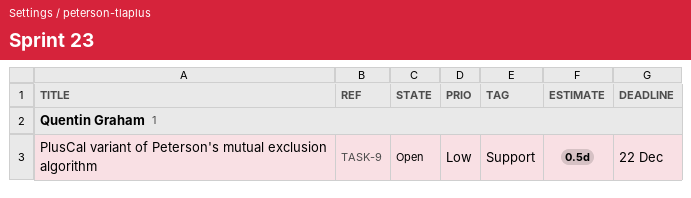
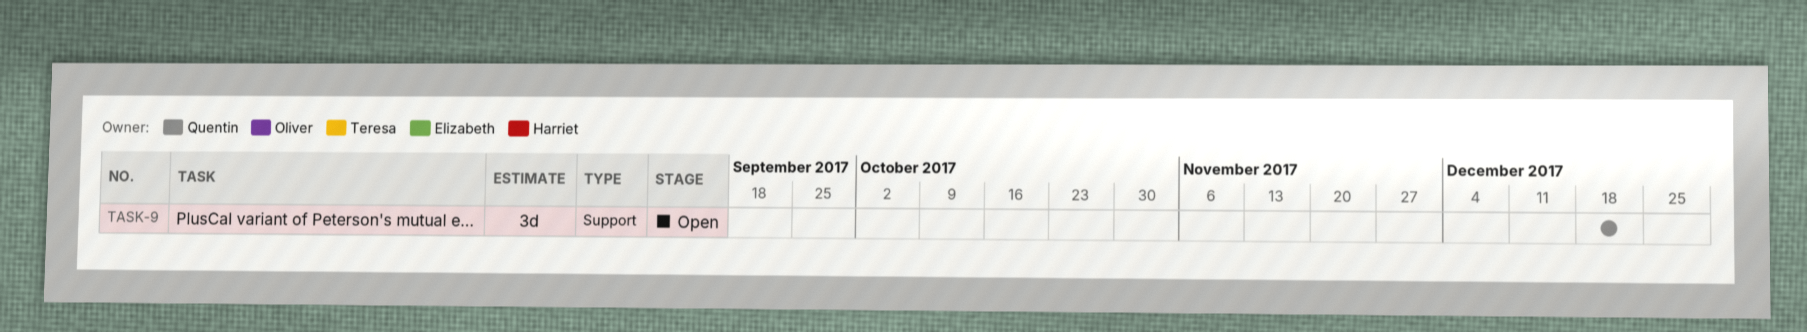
TASK-9, estimate: 0.5d -> 3d

